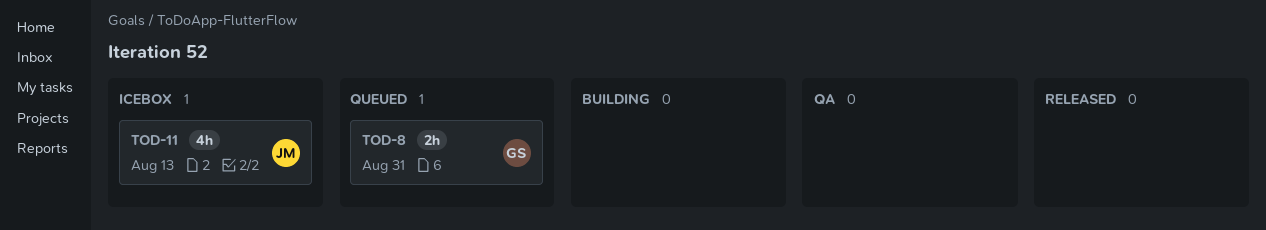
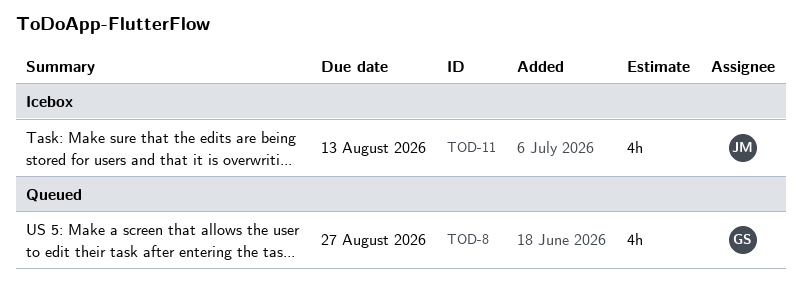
TOD-8, estimate: 2h -> 4h
TOD-8, due: Aug 31 -> Aug 27

